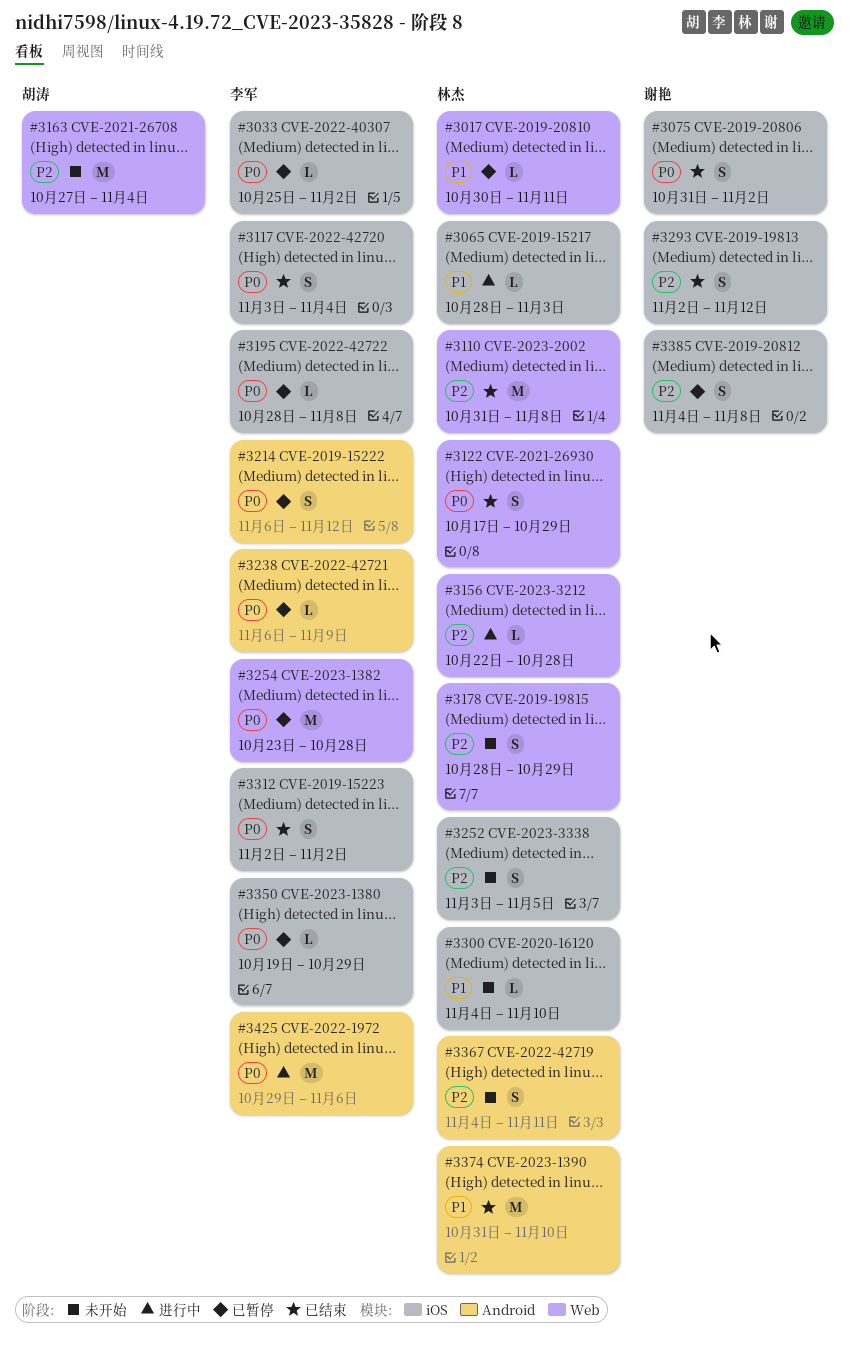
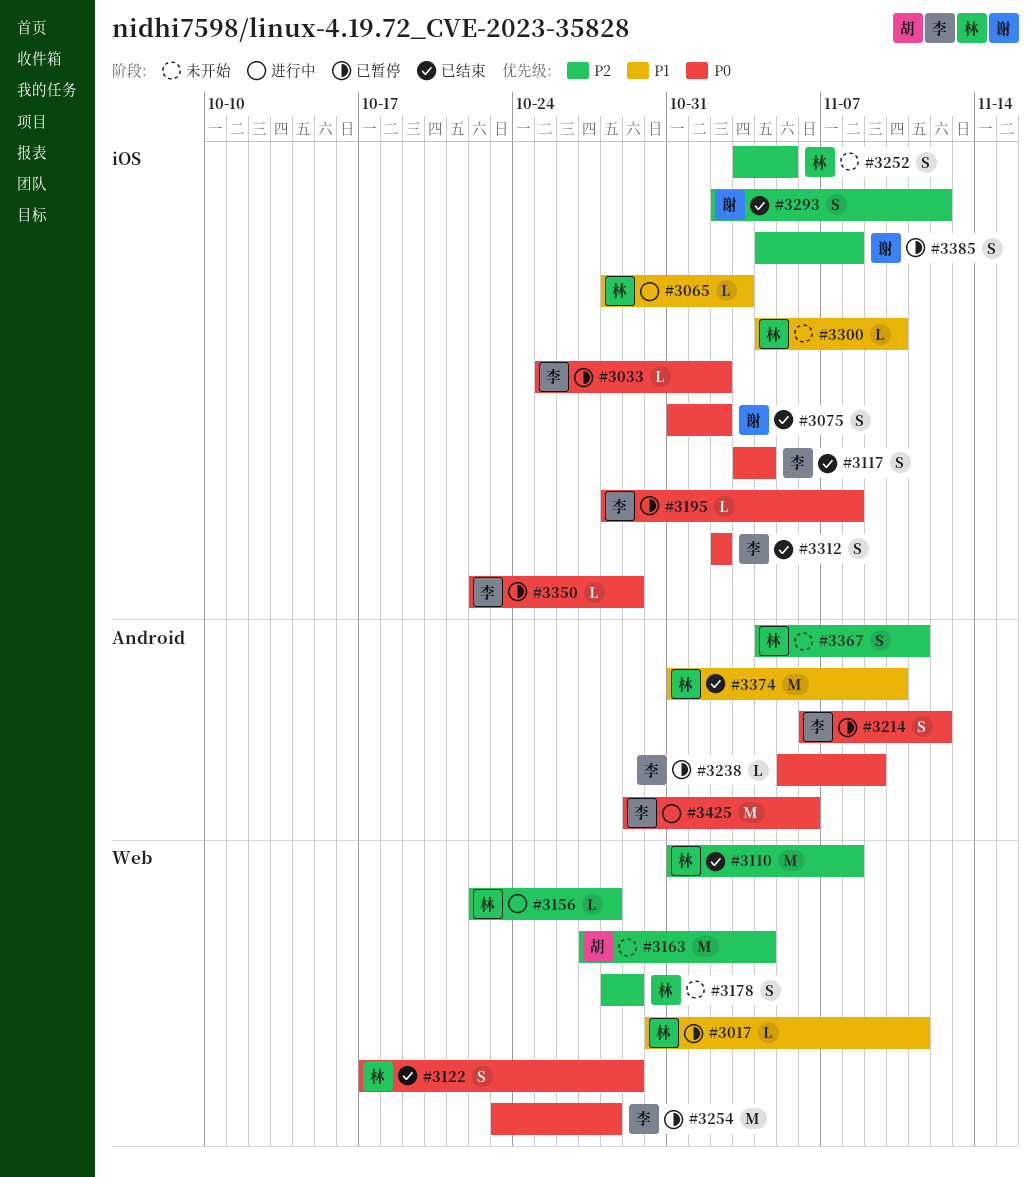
#3238, start: Nov 6 -> Nov 5
#3350, start: Oct 19 -> Oct 22

